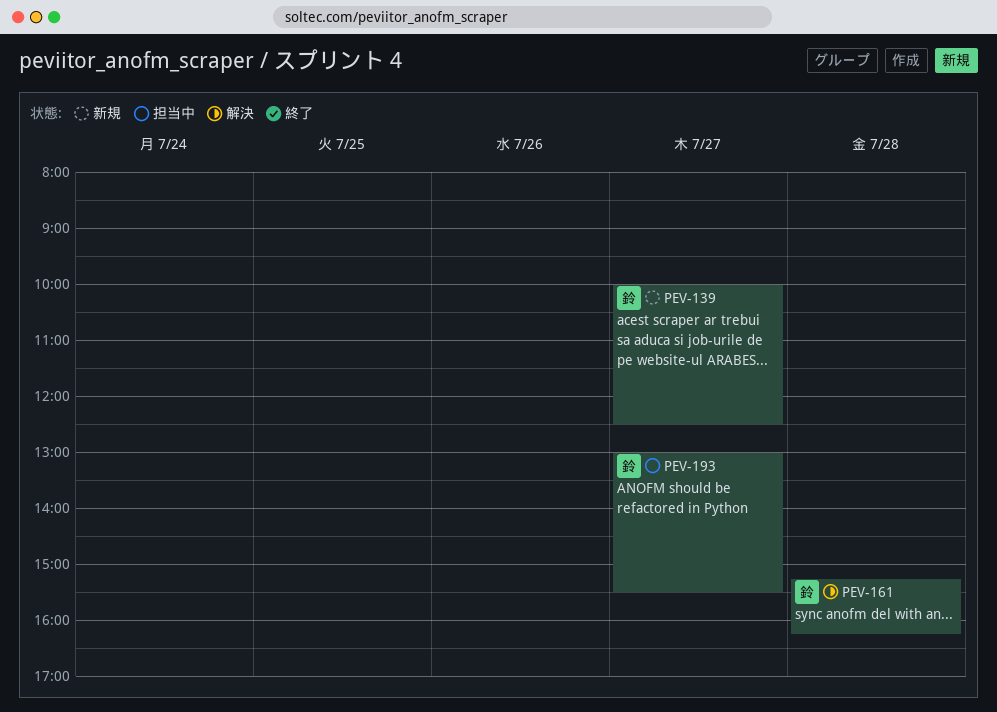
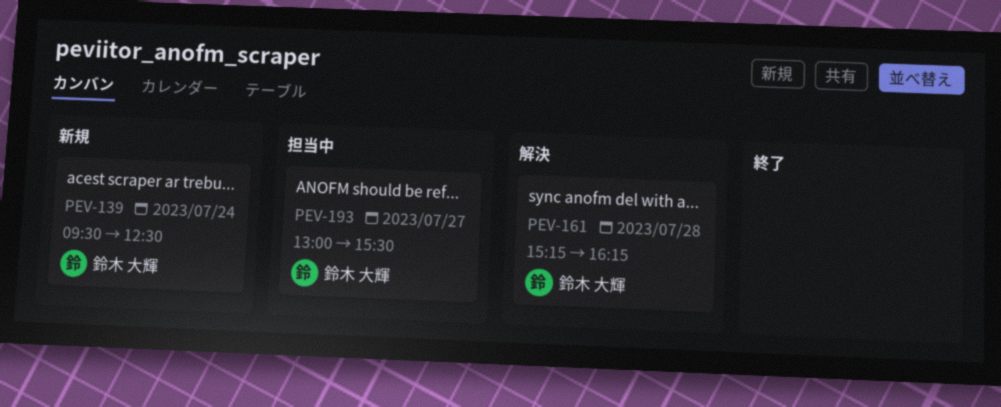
PEV-139, day: Jul 27 -> Jul 24
PEV-139, begins: 10:00 -> 09:30

